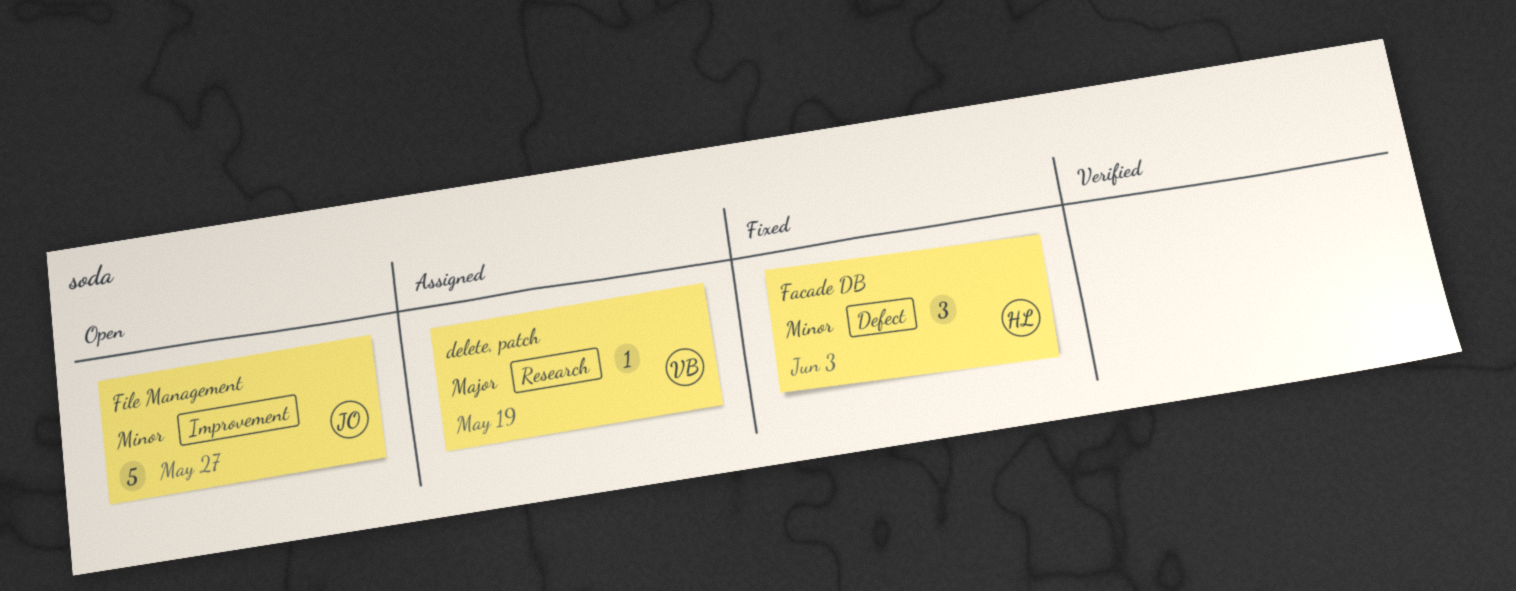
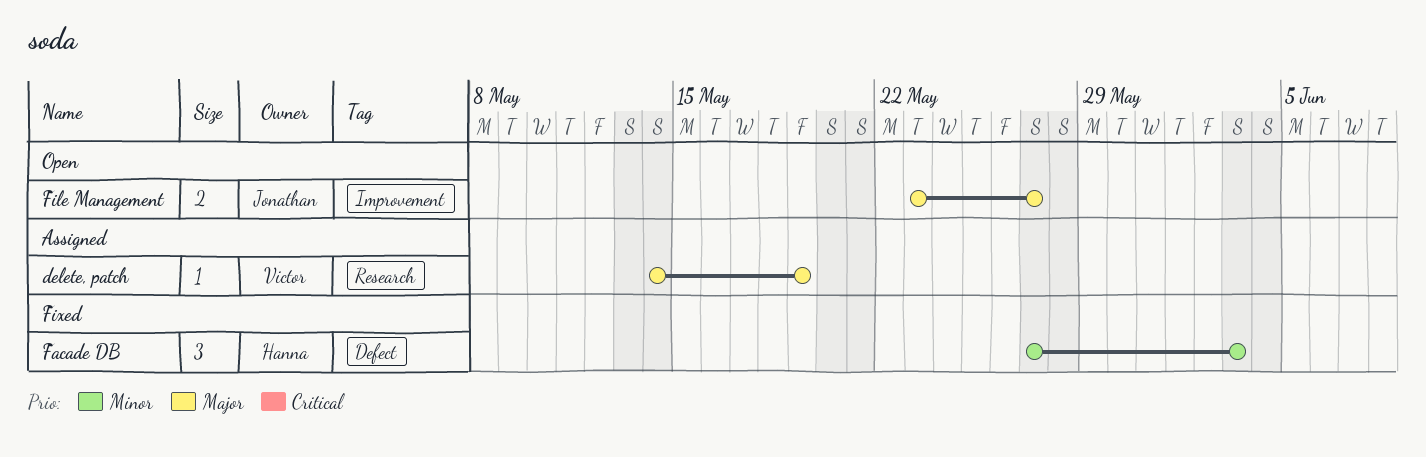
File Management, priority: Minor -> Major
File Management, estimate: 5 -> 2

